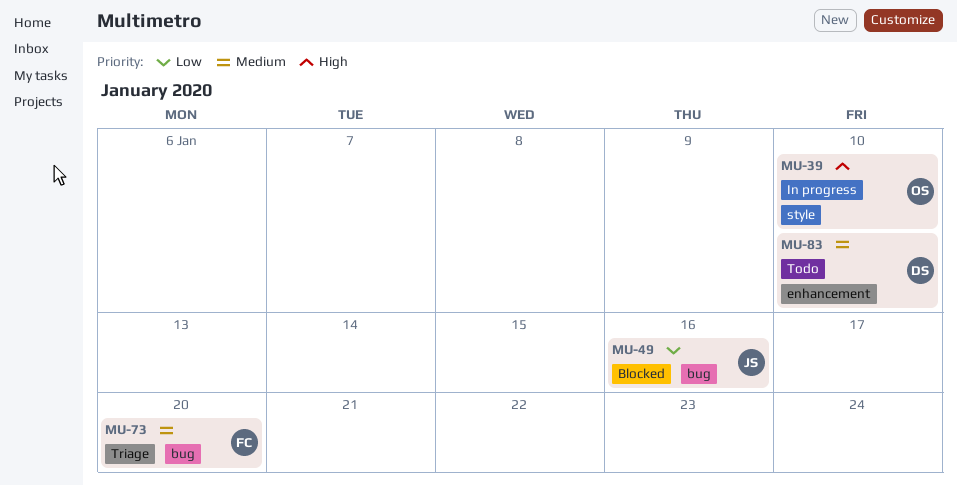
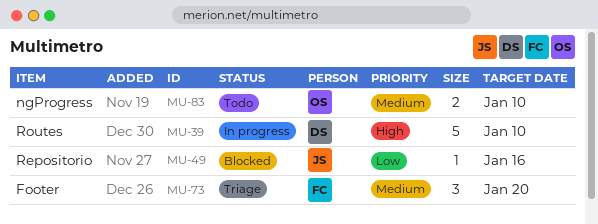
MU-39, owner: OS -> DS
MU-83, owner: DS -> OS

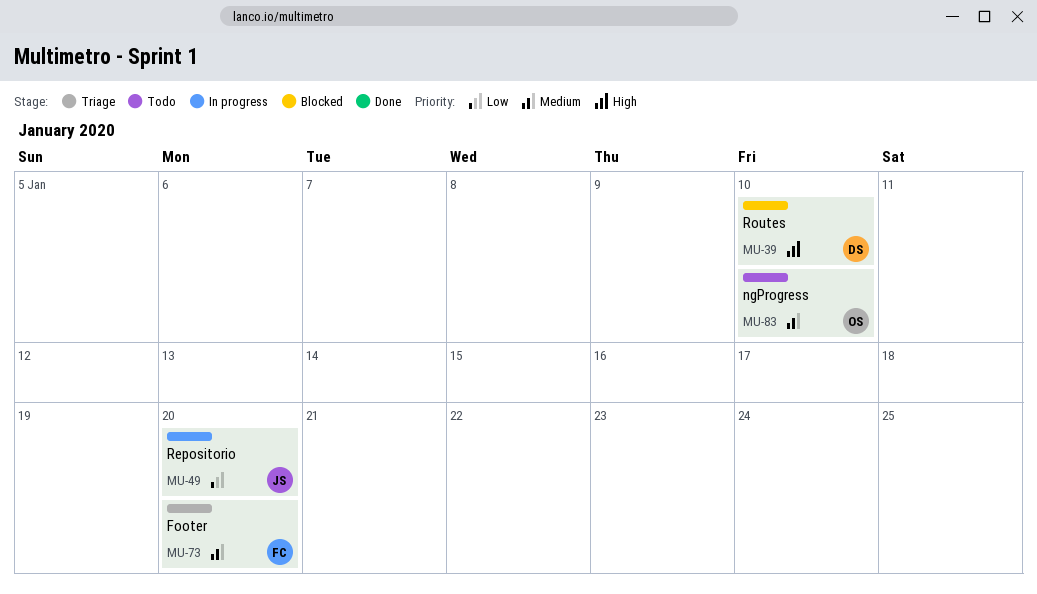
MU-39, status: In progress -> Blocked
MU-49, status: Blocked -> In progress
MU-49, due: Jan 16 -> Jan 20

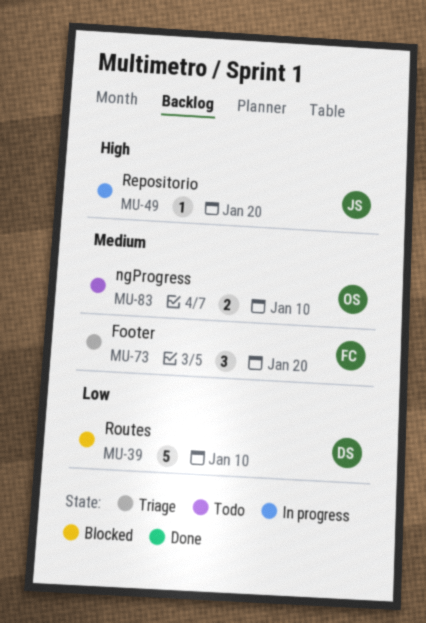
MU-39, priority: High -> Low
MU-49, priority: Low -> High

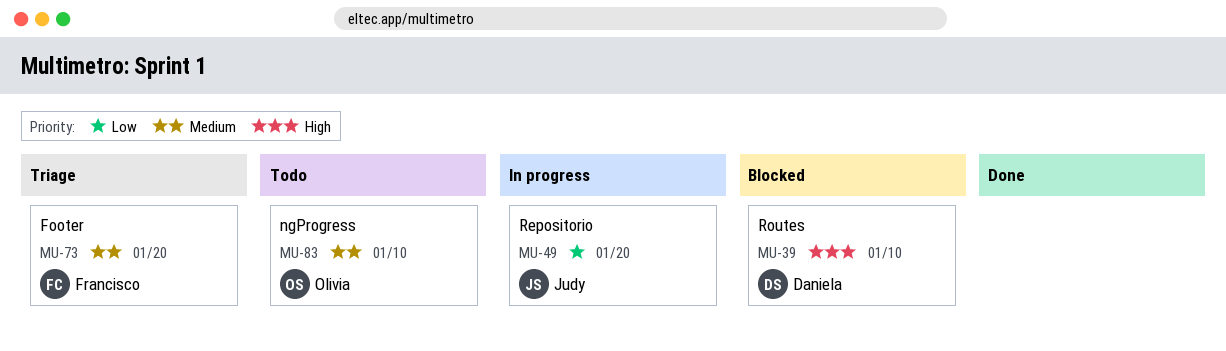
MU-39, priority: Low -> High
MU-49, priority: High -> Low

